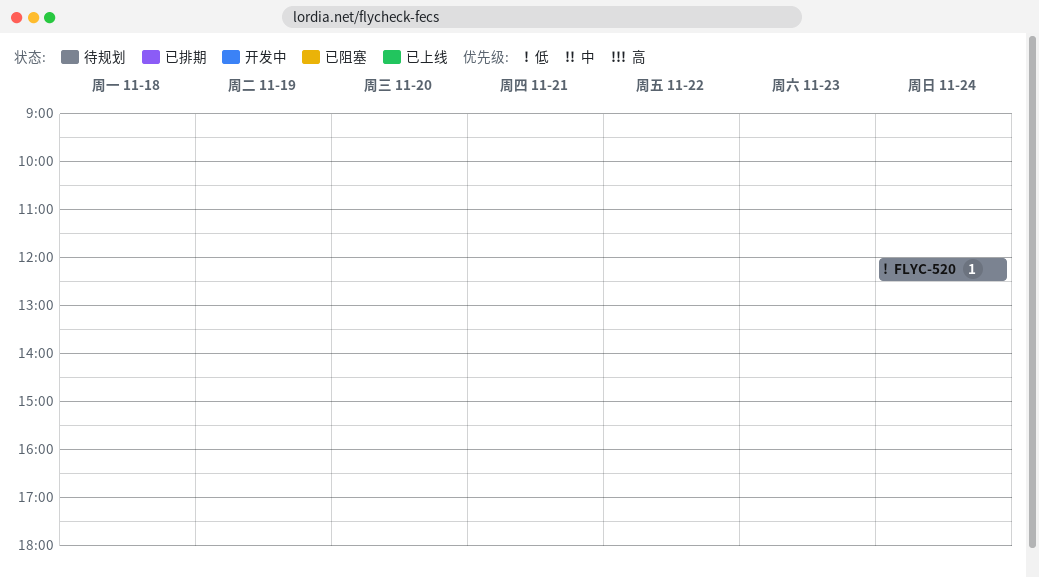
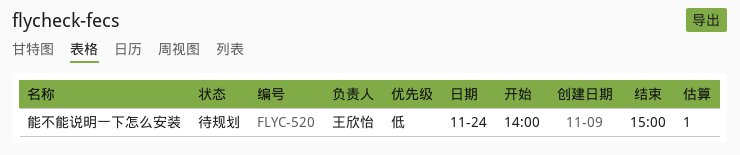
FLYC-520, begins: 12:00 -> 14:00
FLYC-520, ends: 12:30 -> 15:00

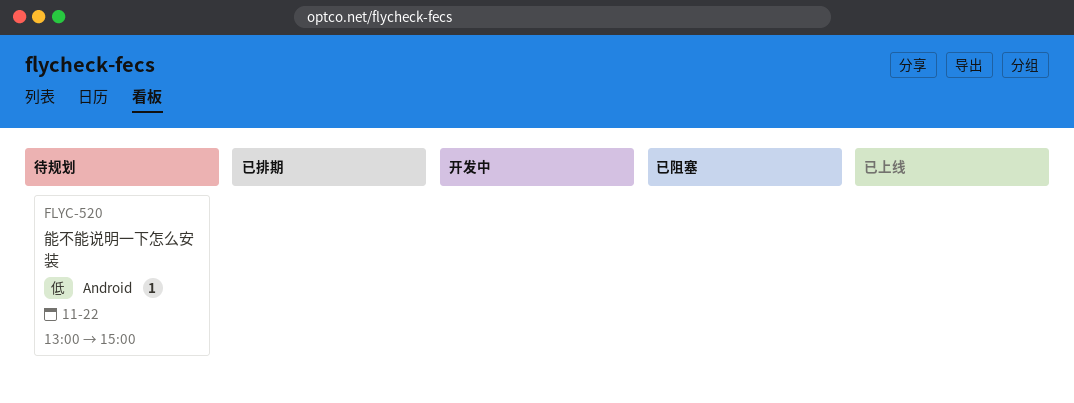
FLYC-520, day: Nov 24 -> Nov 22
FLYC-520, begins: 14:00 -> 13:00

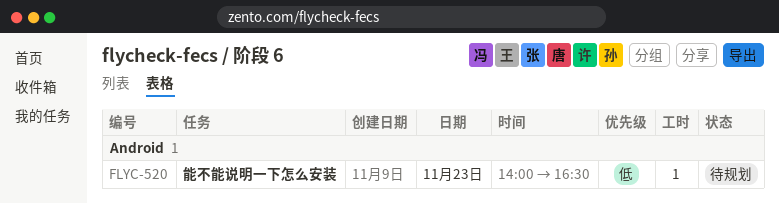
FLYC-520, day: Nov 22 -> Nov 23
FLYC-520, begins: 13:00 -> 14:00
FLYC-520, ends: 15:00 -> 16:30

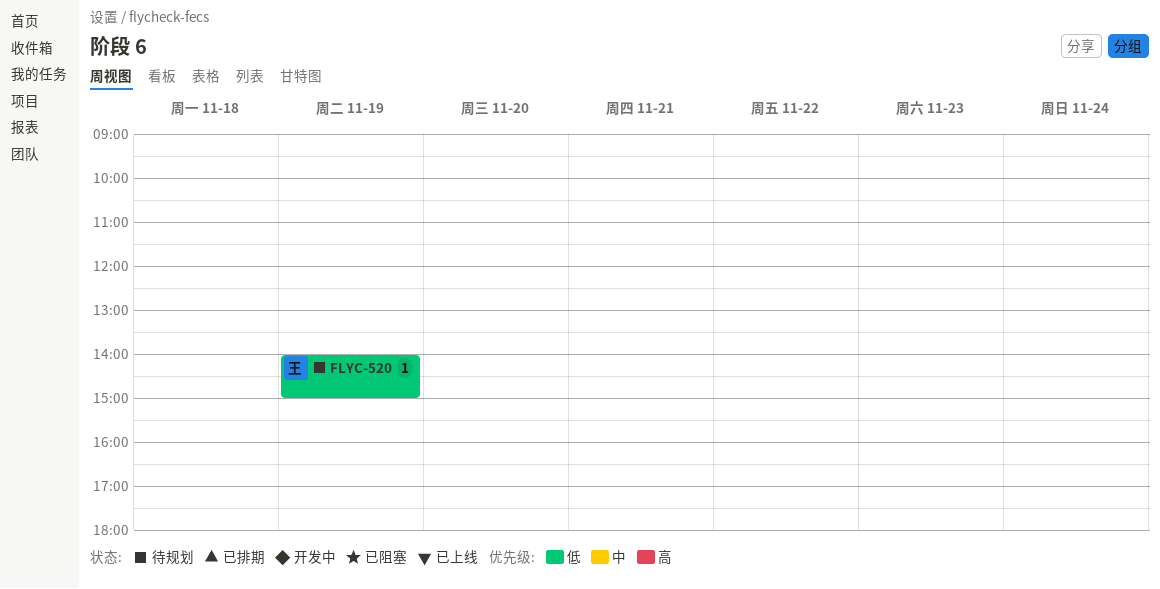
FLYC-520, day: Nov 23 -> Nov 19
FLYC-520, ends: 16:30 -> 15:00

